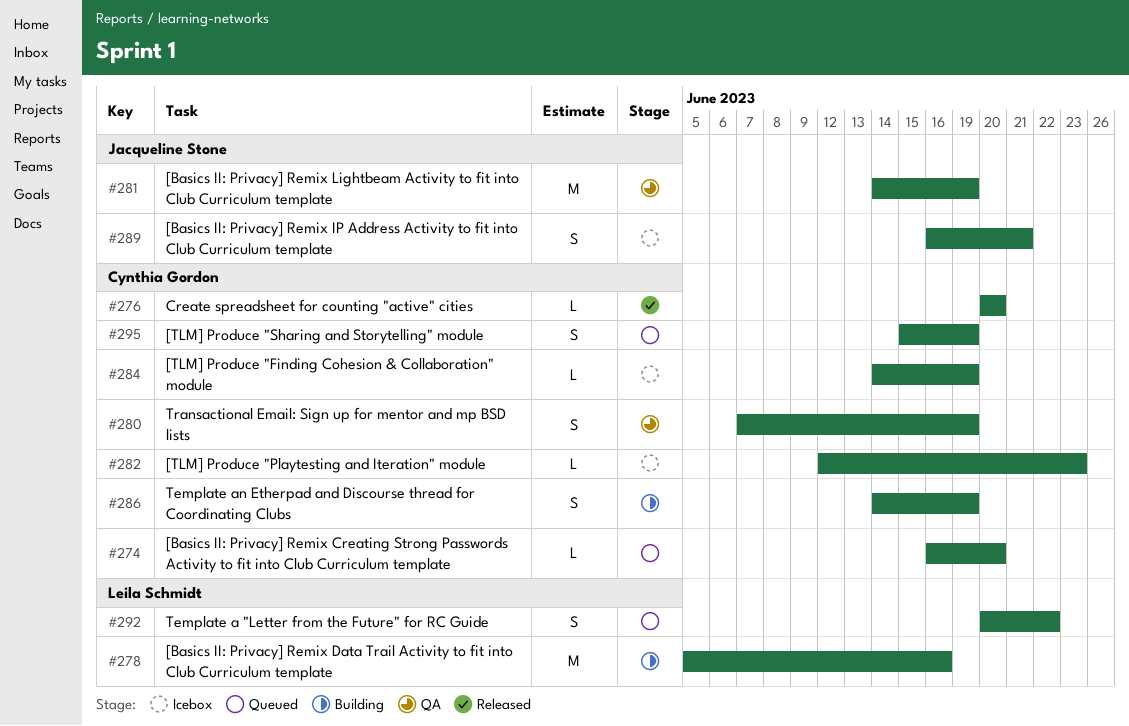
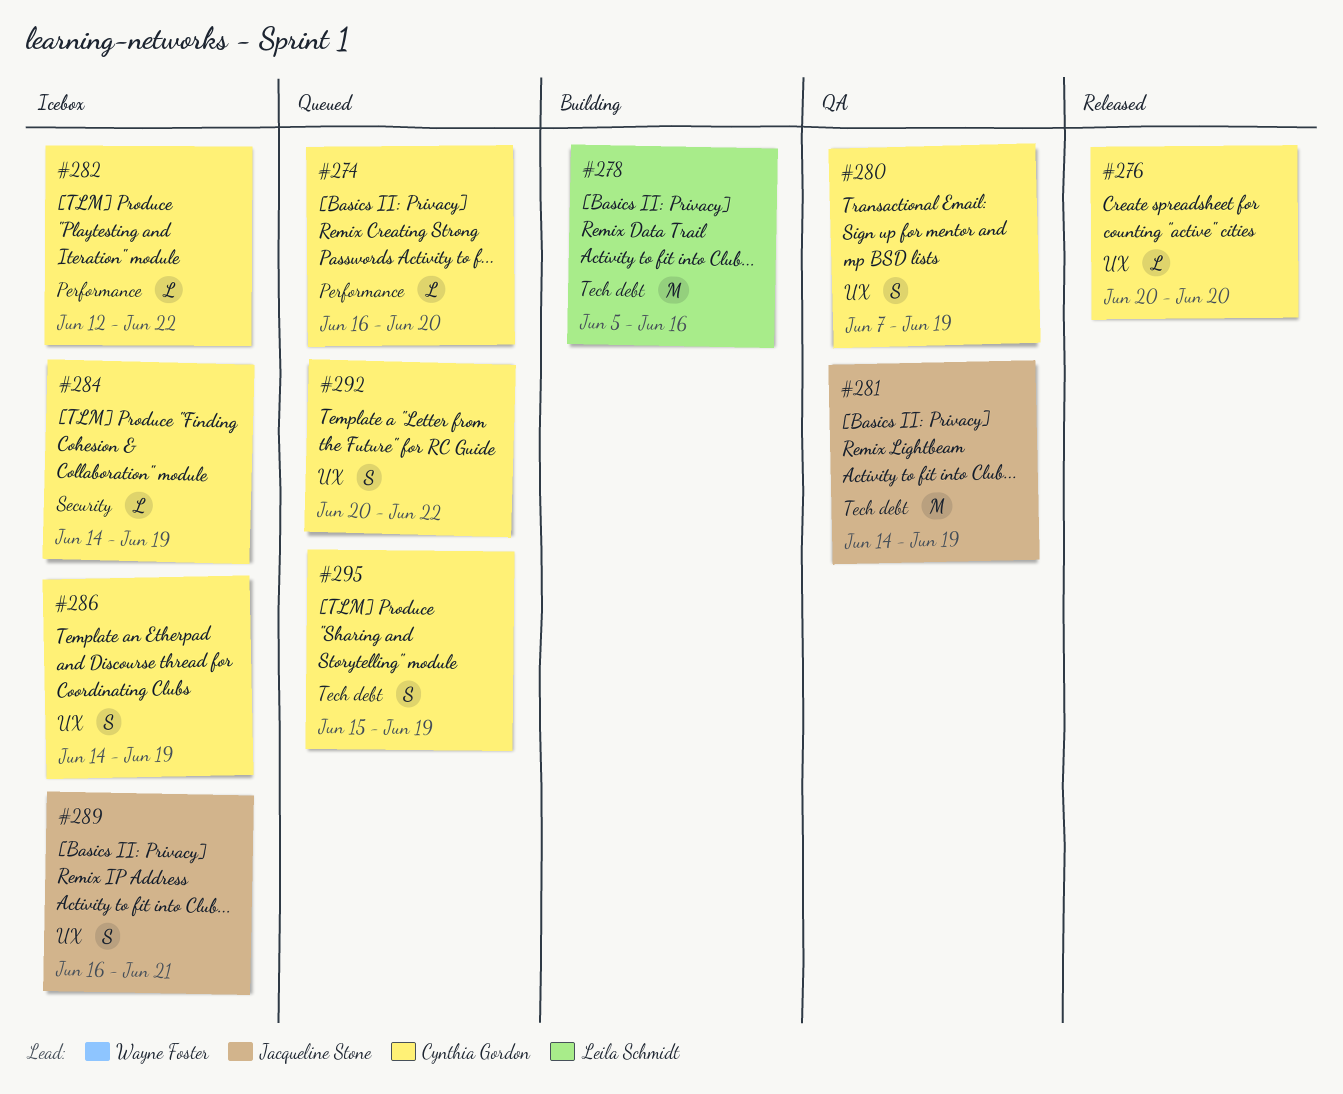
#282, due: Jun 23 -> Jun 22
#286, status: Building -> Icebox
#292, owner: Leila Schmidt -> Cynthia Gordon

